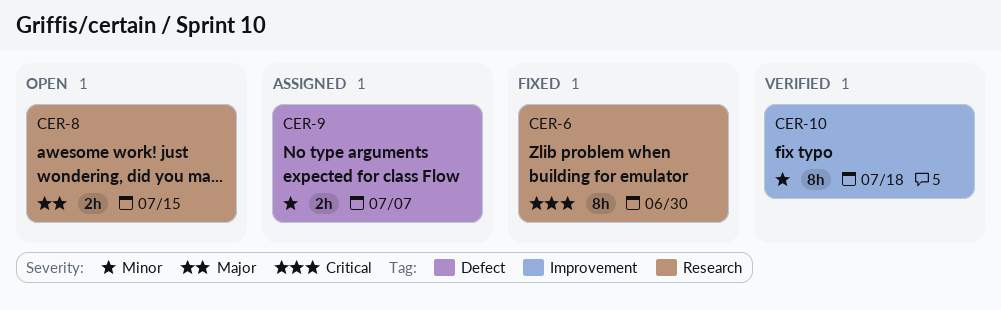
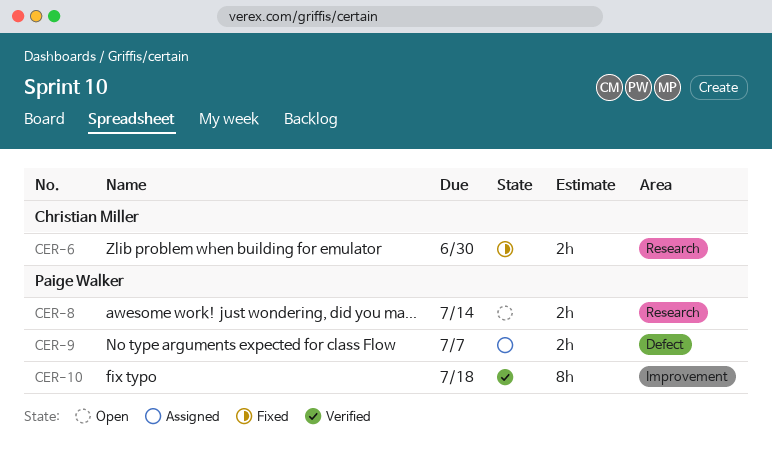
CER-6, estimate: 8h -> 2h
CER-8, due: Jul 15 -> Jul 14

